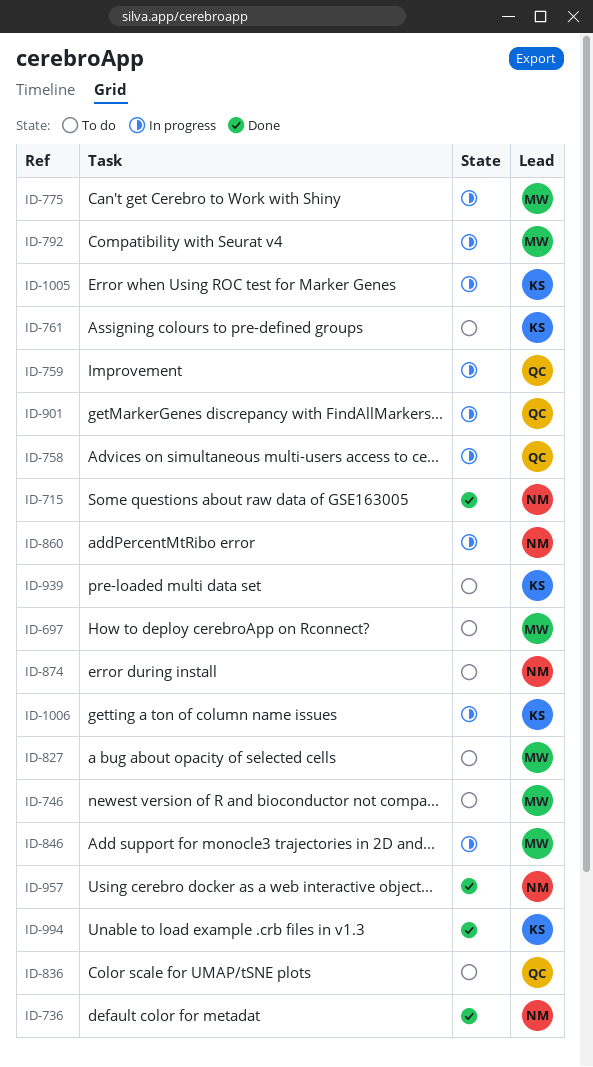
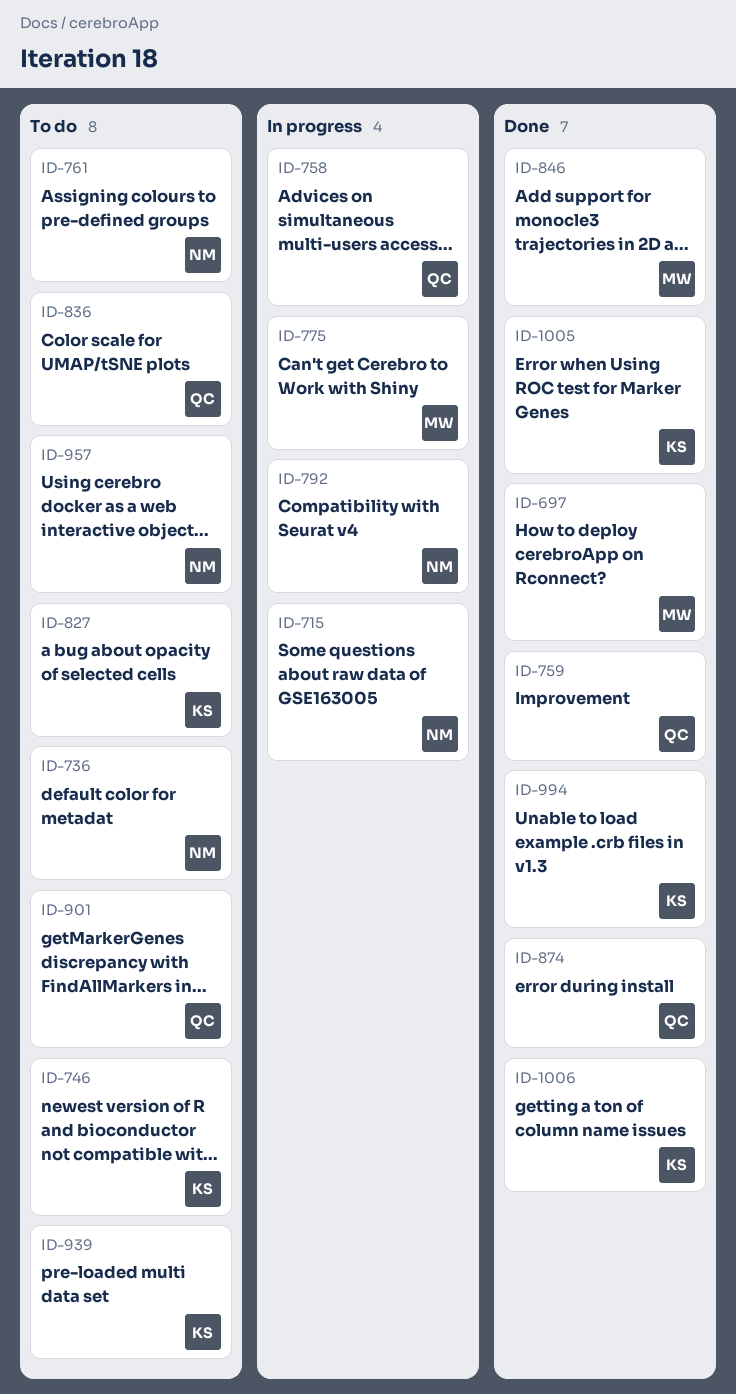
ID-697, status: To do -> Done
ID-715, status: Done -> In progress
ID-736, status: Done -> To do
ID-746, owner: MW -> KS
ID-759, status: In progress -> Done
ID-761, owner: KS -> NM
ID-792, owner: MW -> NM
ID-827, owner: MW -> KS
ID-846, status: In progress -> Done
ID-860: present -> none
ID-874, status: To do -> Done
ID-874, owner: NM -> QC
ID-901, status: In progress -> To do
ID-957, status: Done -> To do
ID-1005, status: In progress -> Done
ID-1006, status: In progress -> Done

